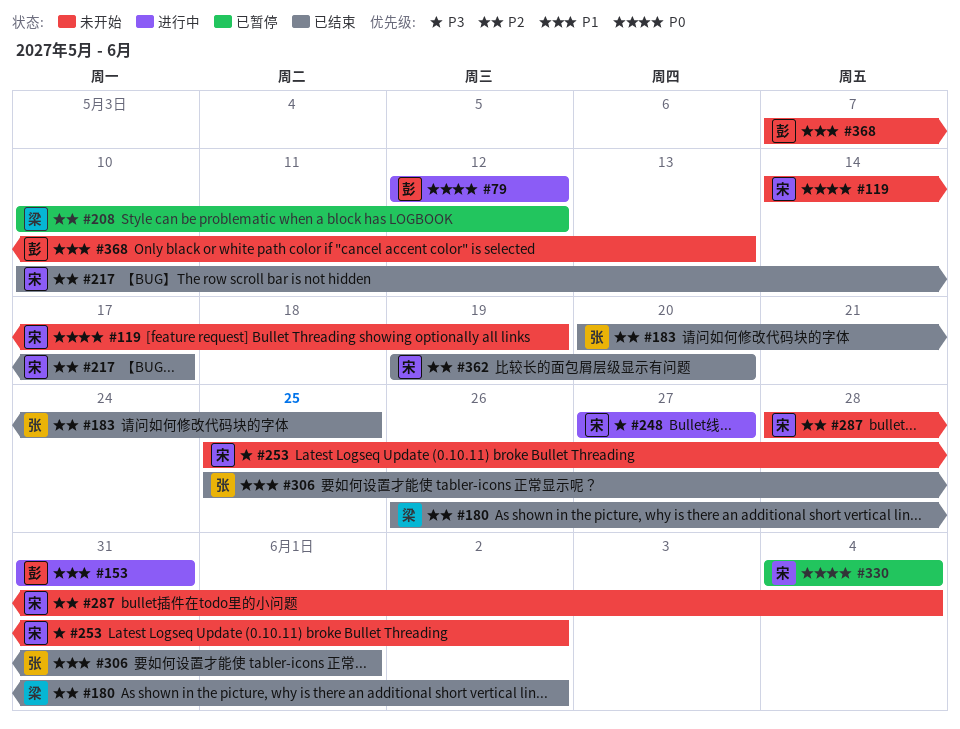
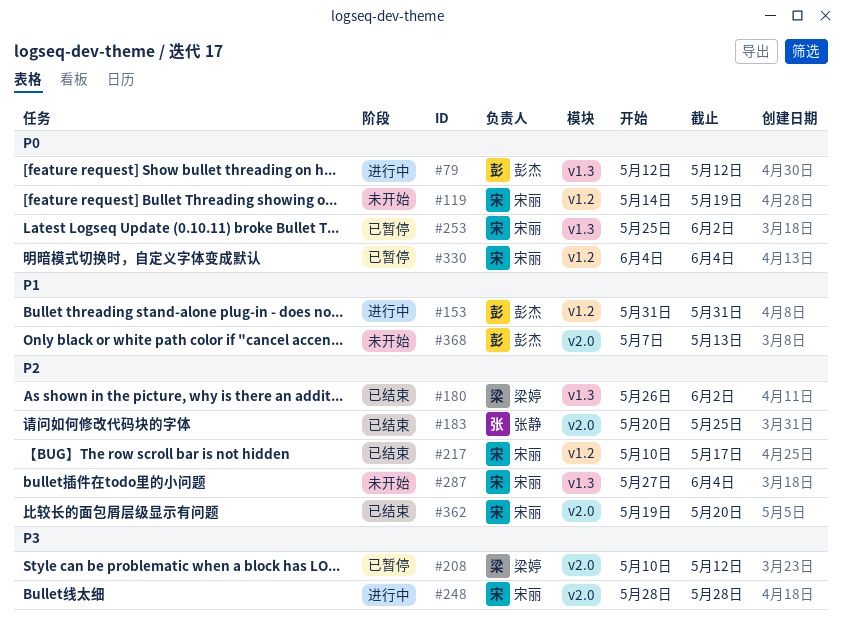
#208, priority: P2 -> P3
#248, start: May 27 -> May 28
#248, due: May 27 -> May 28
#253, status: 未开始 -> 已暂停
#253, priority: P3 -> P0
#287, start: May 28 -> May 27
#306: present -> none

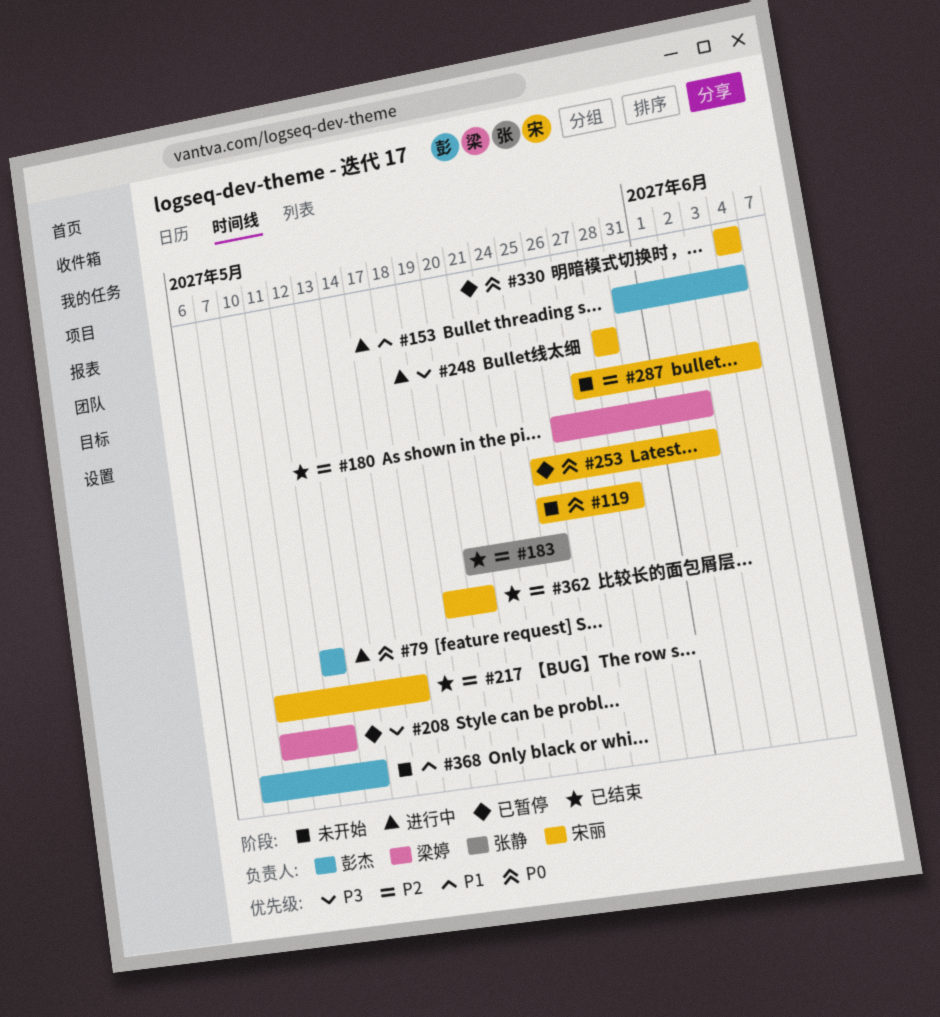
#119, start: May 14 -> May 25
#119, due: May 19 -> May 28
#153, due: May 31 -> Jun 4

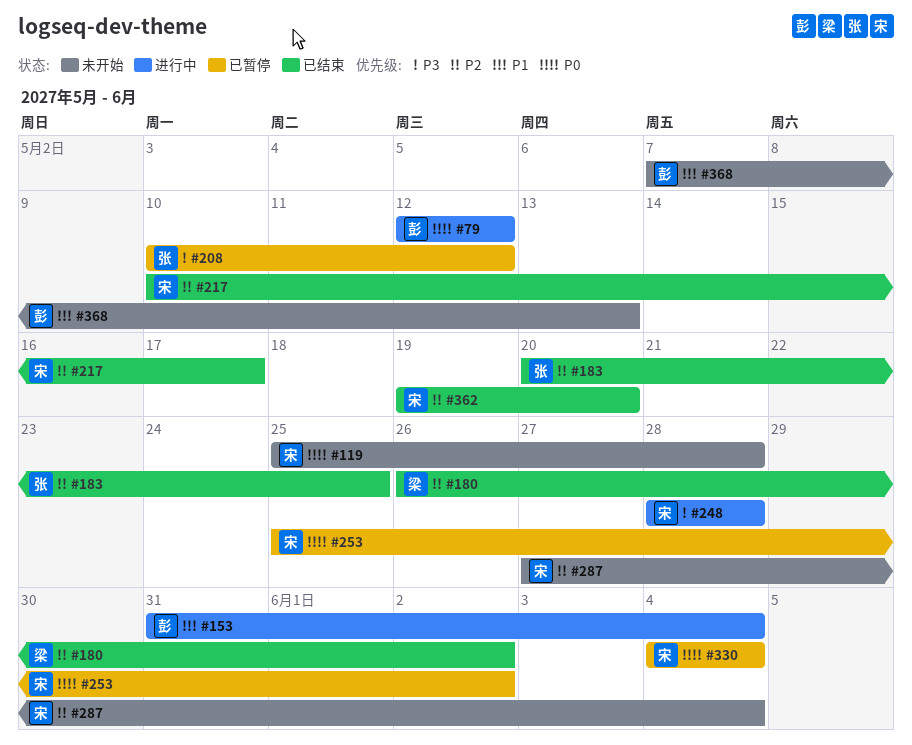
#208, owner: 梁婷 -> 张静

